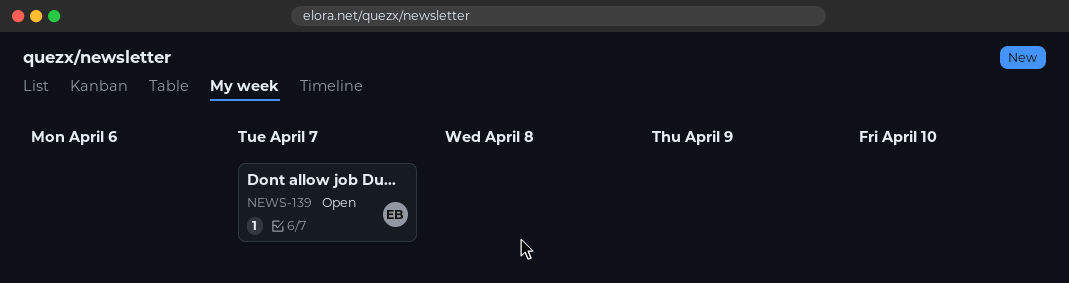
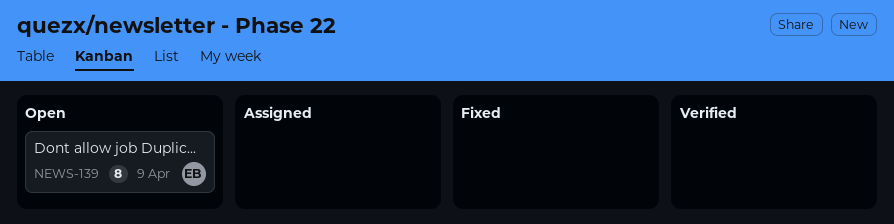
NEWS-139, estimate: 1 -> 8
NEWS-139, due: Apr 7 -> Apr 9

